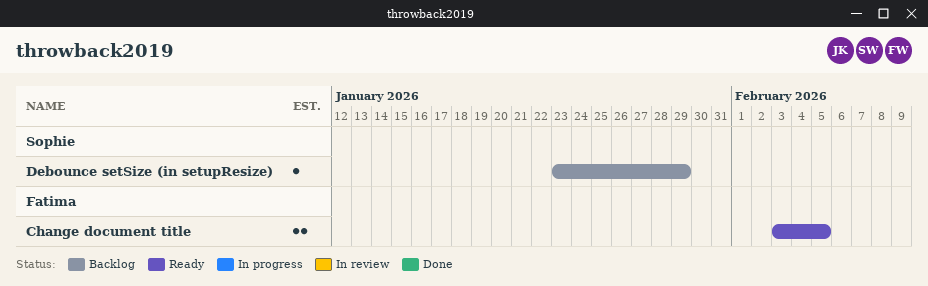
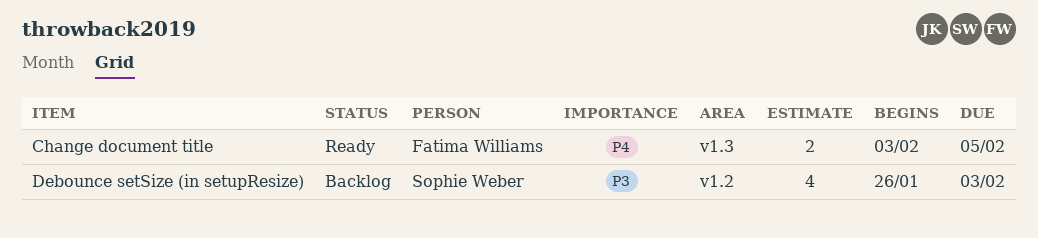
Debounce setSize (in setupResize), estimate: 1 -> 4
Debounce setSize (in setupResize), start: Jan 23 -> Jan 26
Debounce setSize (in setupResize), due: Jan 29 -> Feb 3

